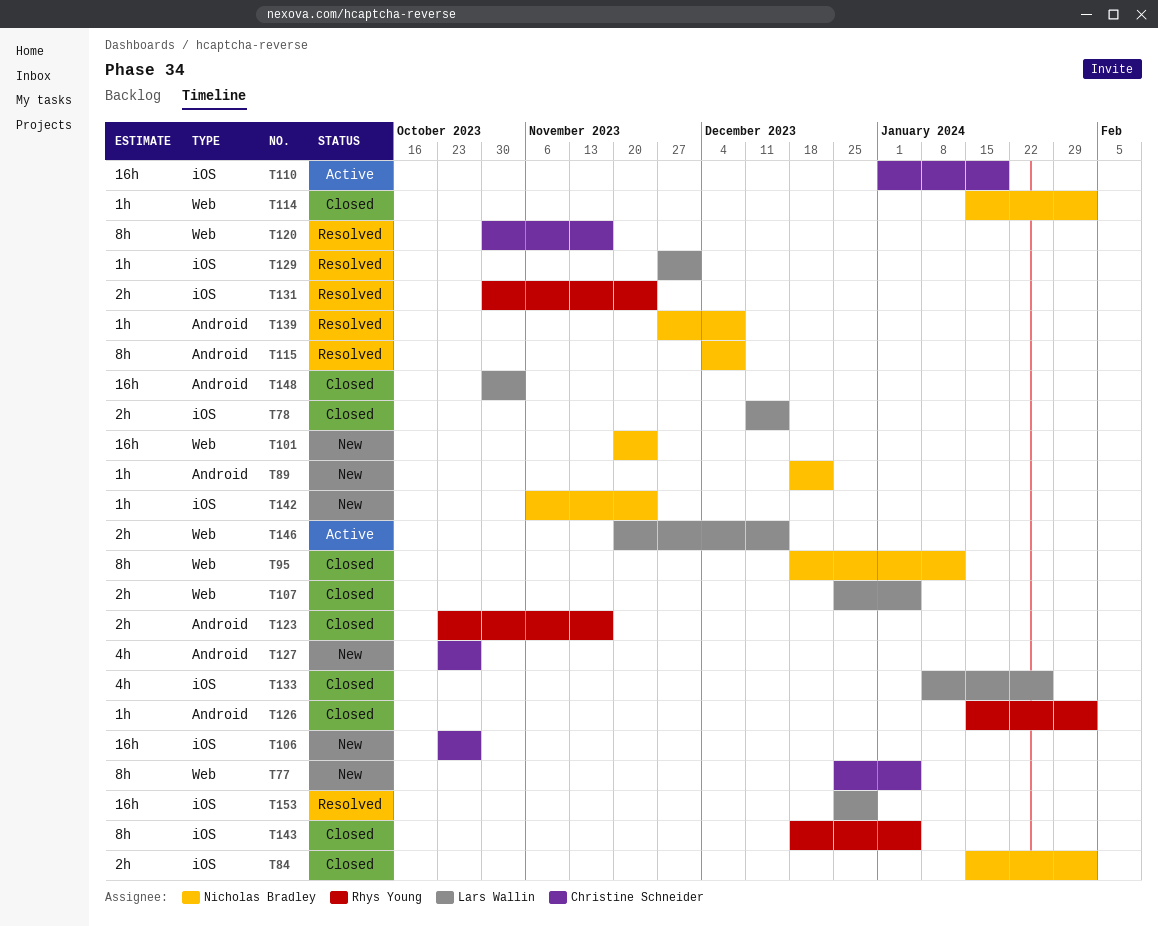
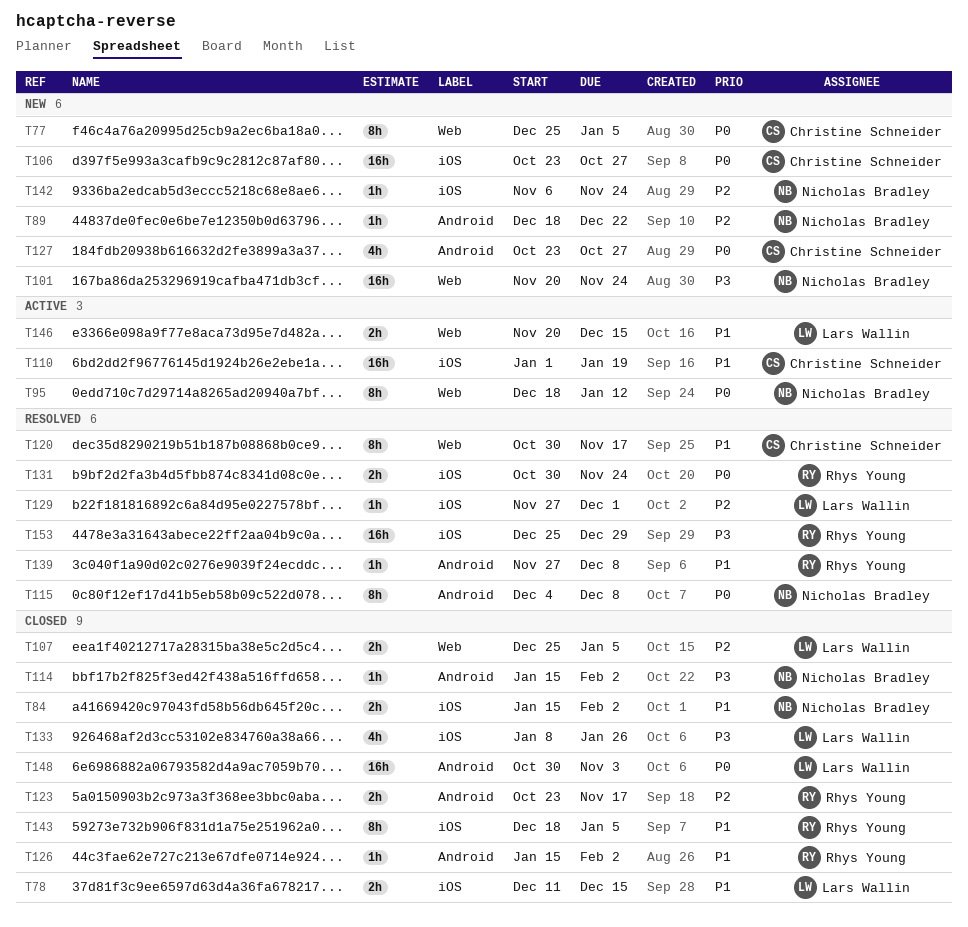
T95, status: Closed -> Active
T114, label: Web -> Android
T139, owner: Nicholas Bradley -> Rhys Young
T153, owner: Lars Wallin -> Rhys Young

